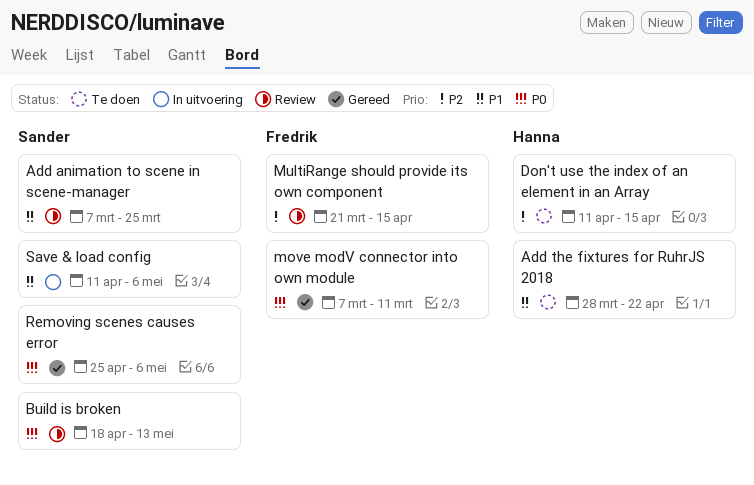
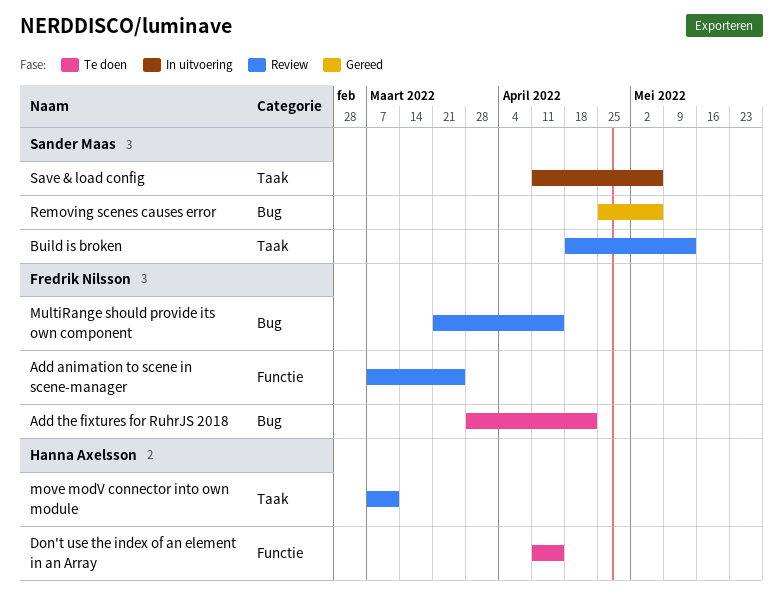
Add animation to scene in scene-manager, owner: Sander Maas -> Fredrik Nilsson
Add the fixtures for RuhrJS 2018, owner: Hanna Axelsson -> Fredrik Nilsson
move modV connector into own module, status: Gereed -> Review
move modV connector into own module, owner: Fredrik Nilsson -> Hanna Axelsson

